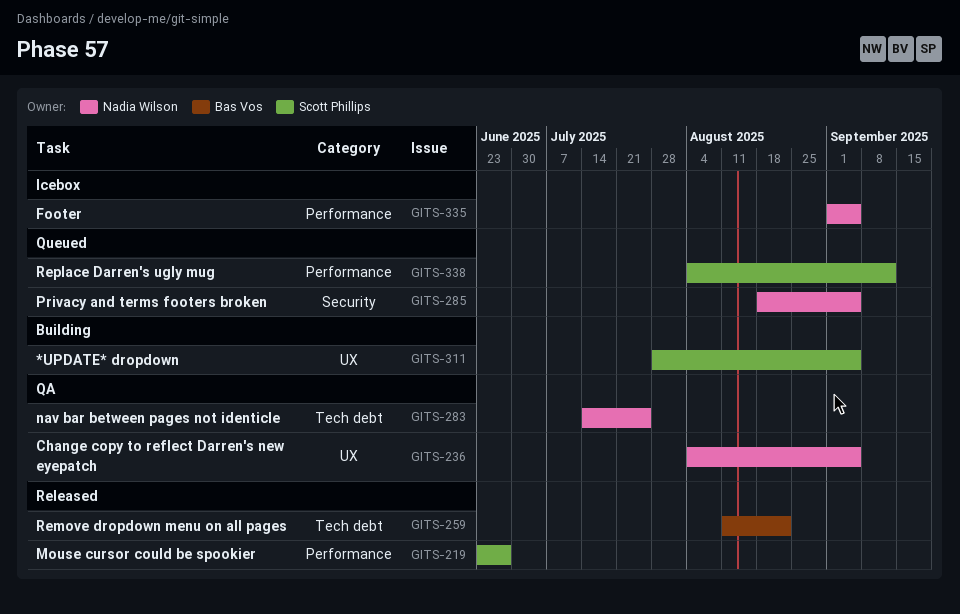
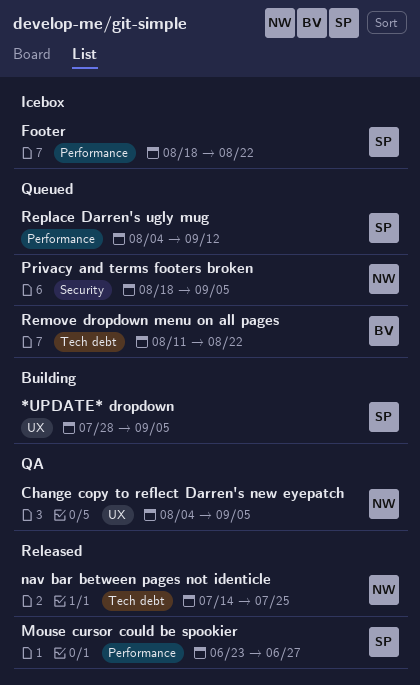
Footer, owner: Nadia Wilson -> Scott Phillips
Footer, start: Sep 1 -> Aug 18
Footer, due: Sep 5 -> Aug 22
nav bar between pages not identicle, status: QA -> Released
Remove dropdown menu on all pages, status: Released -> Queued

